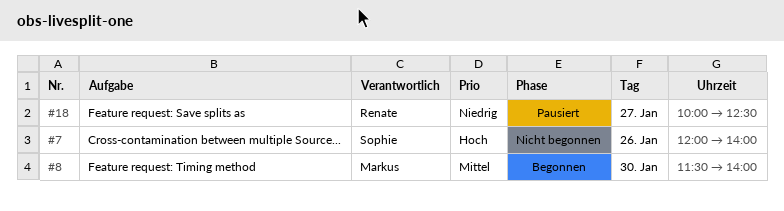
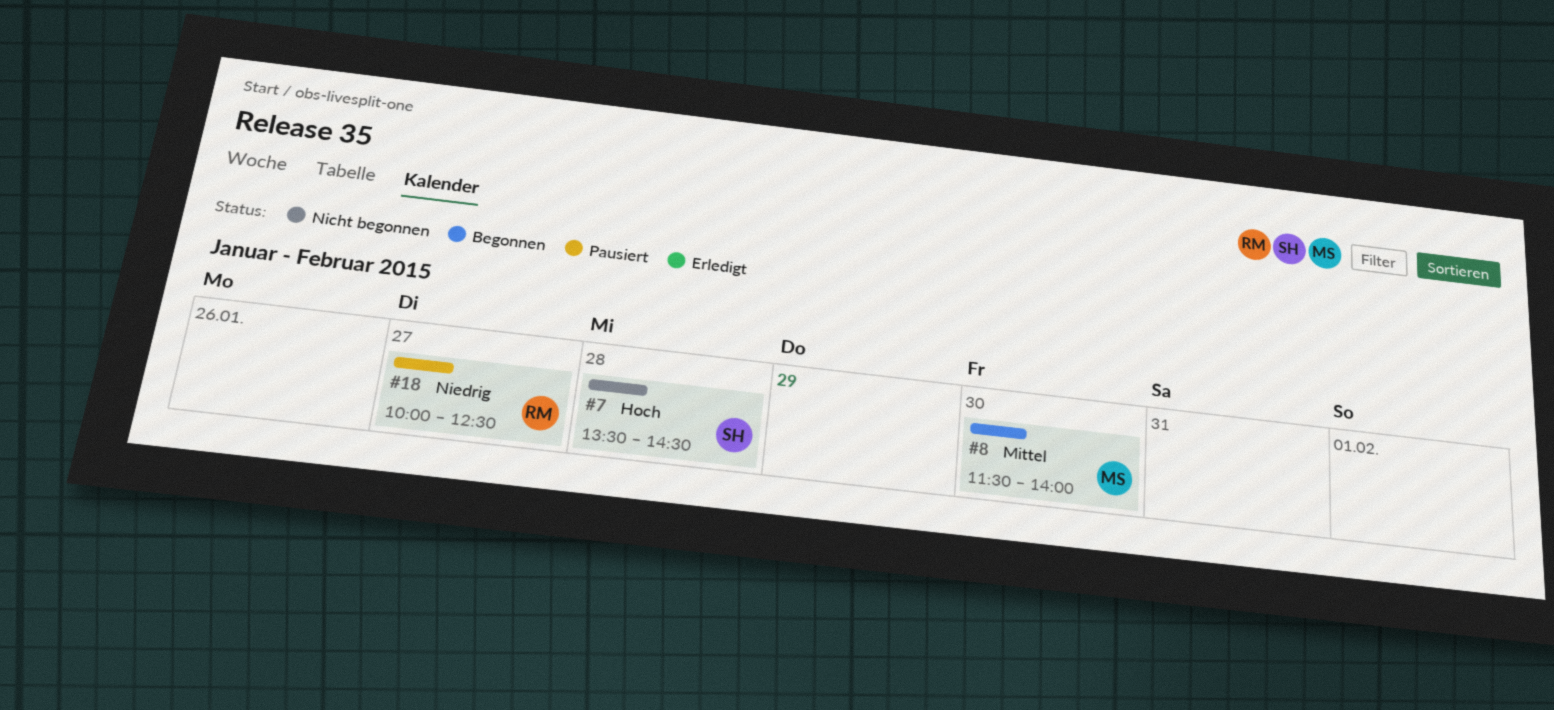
#7, day: Jan 26 -> Jan 28
#7, begins: 12:00 -> 13:30
#7, ends: 14:00 -> 14:30

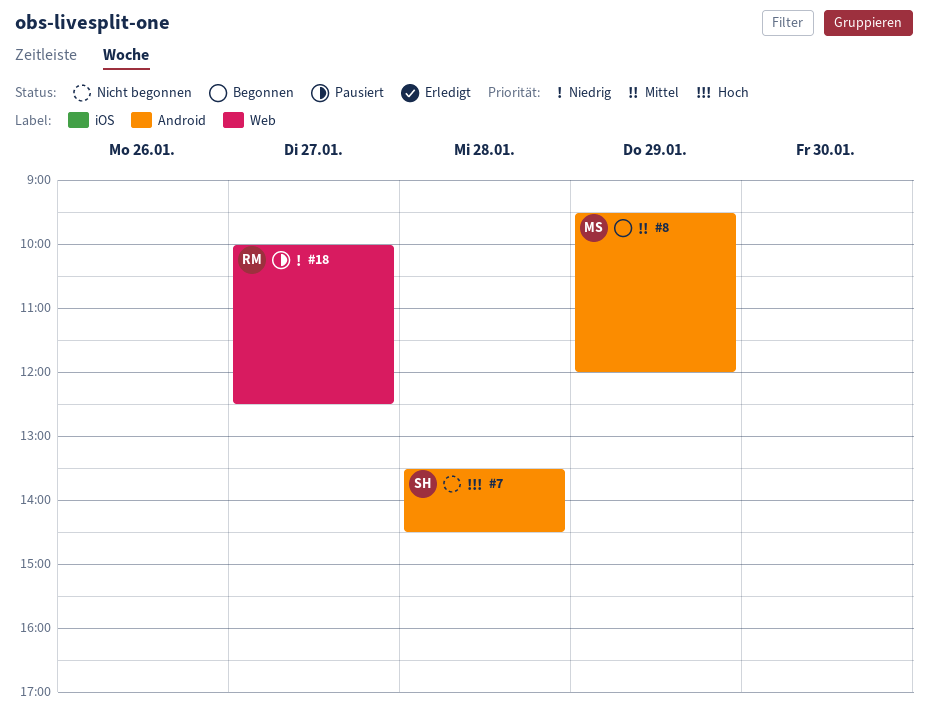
#8, day: Jan 30 -> Jan 29
#8, begins: 11:30 -> 09:30
#8, ends: 14:00 -> 12:00

